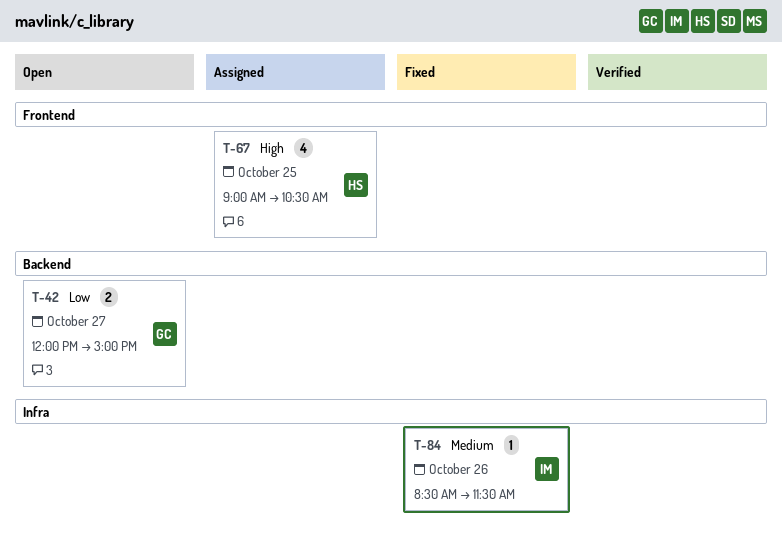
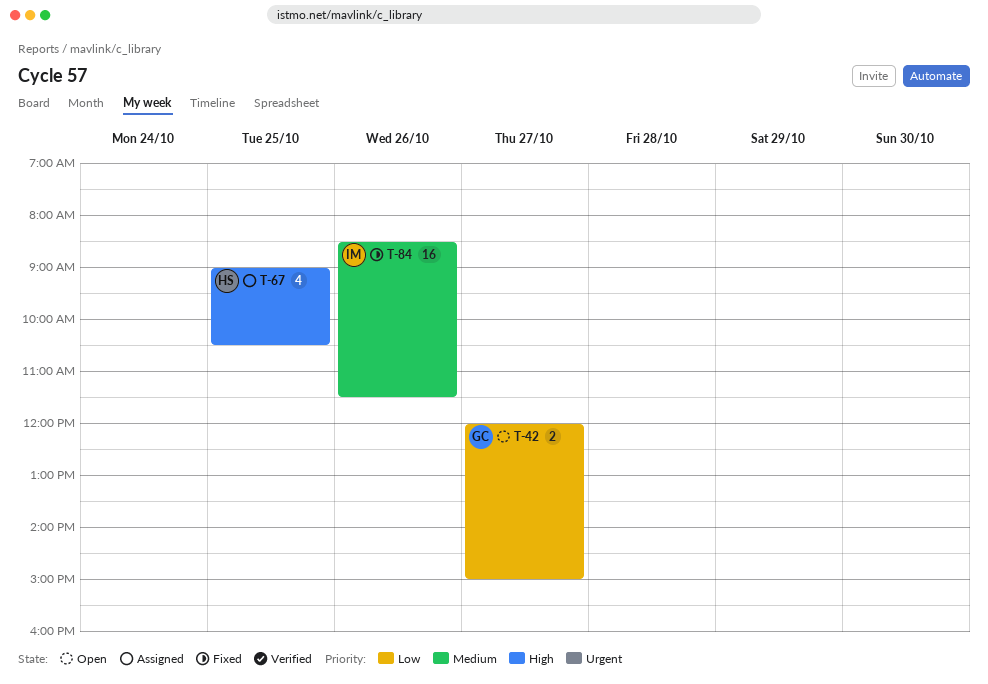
T-84, estimate: 1 -> 16

